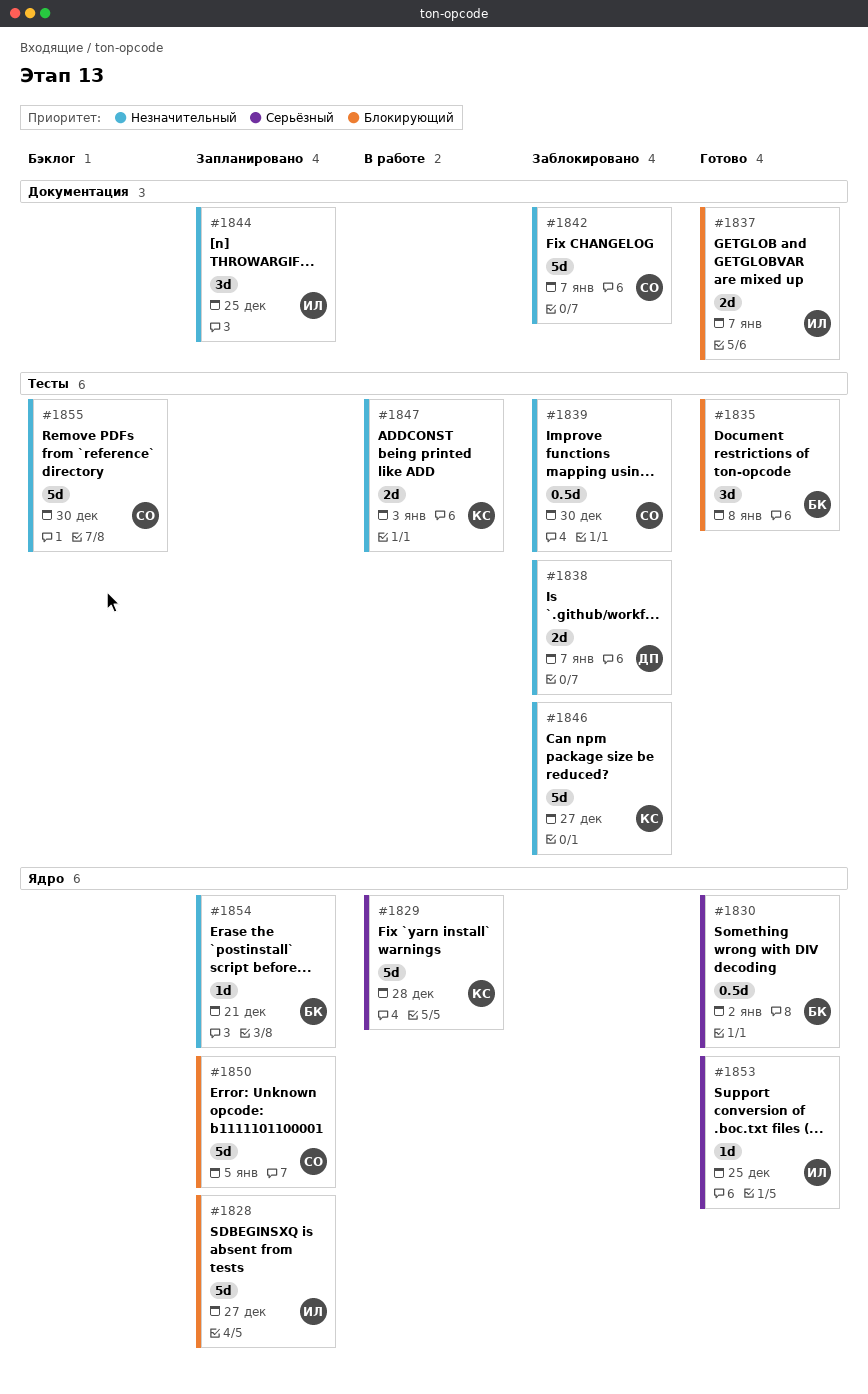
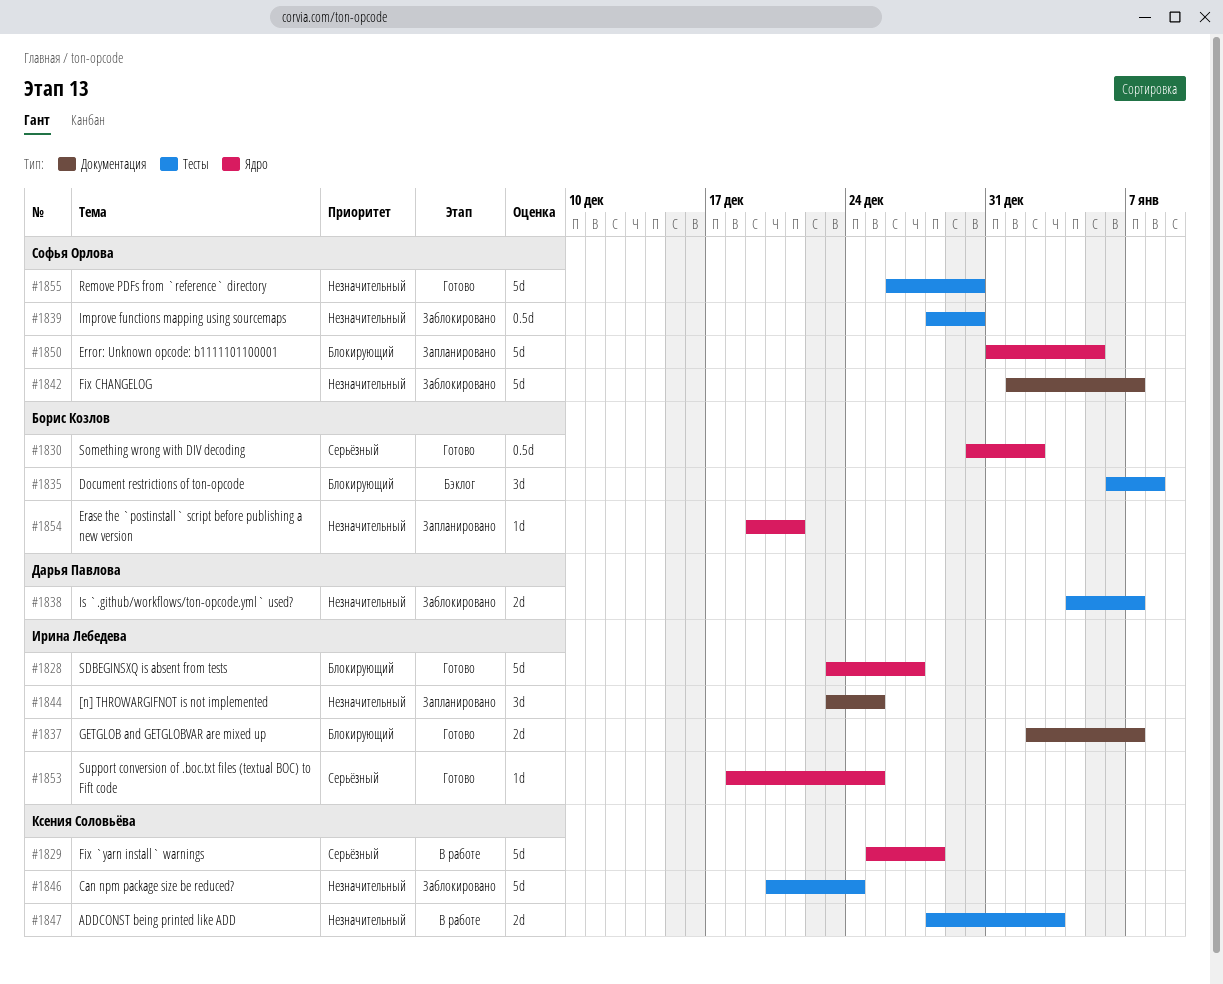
#1828, status: Запланировано -> Готово
#1835, status: Готово -> Бэклог
#1846, due: Dec 27 -> Dec 24
#1855, status: Бэклог -> Готово

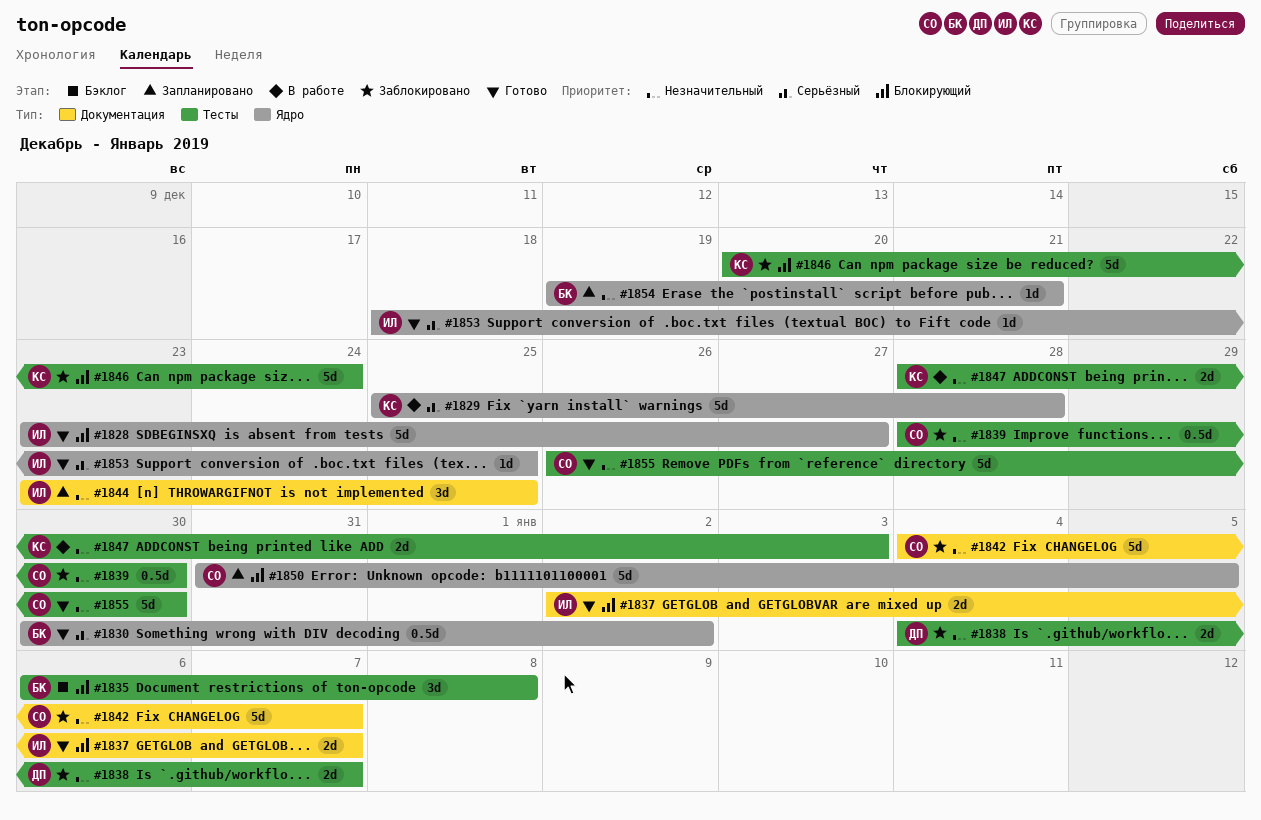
#1842, start: Jan 1 -> Jan 4
#1846, priority: Незначительный -> Блокирующий

